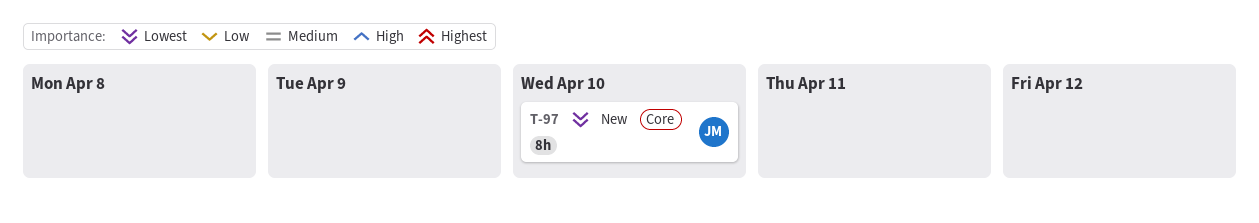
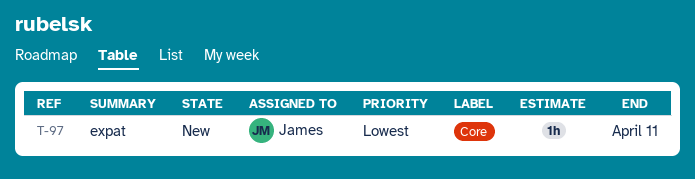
T-97, estimate: 8h -> 1h
T-97, due: Apr 10 -> Apr 11

